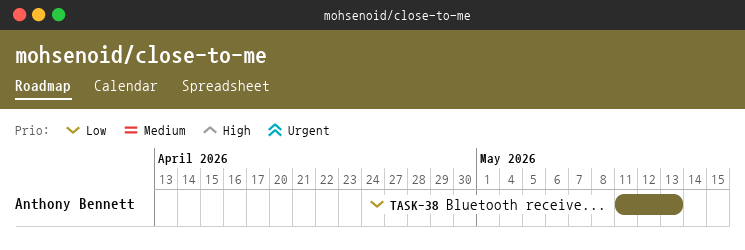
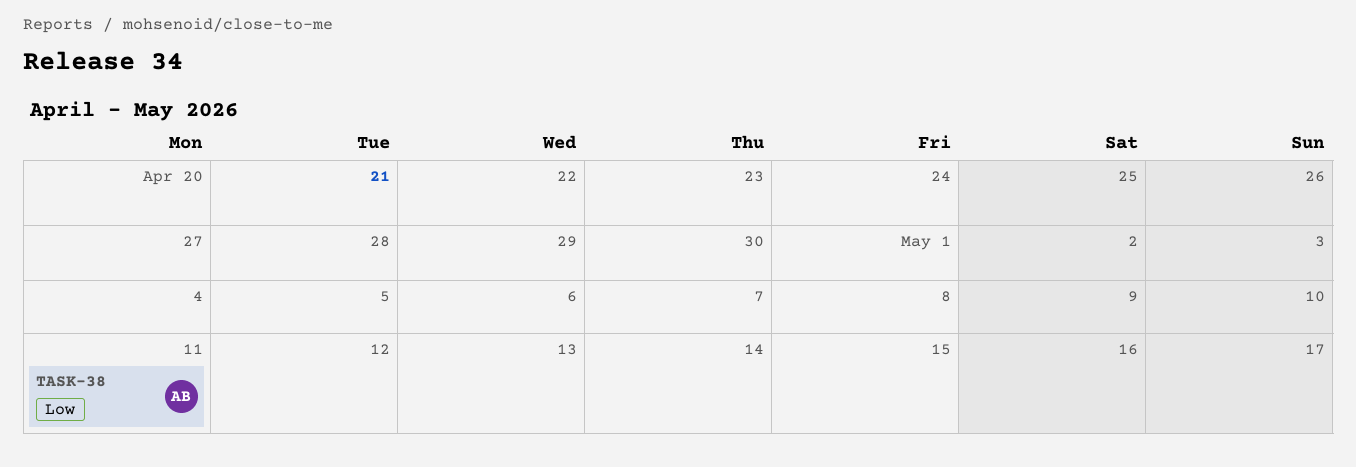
TASK-38, due: May 13 -> May 11

